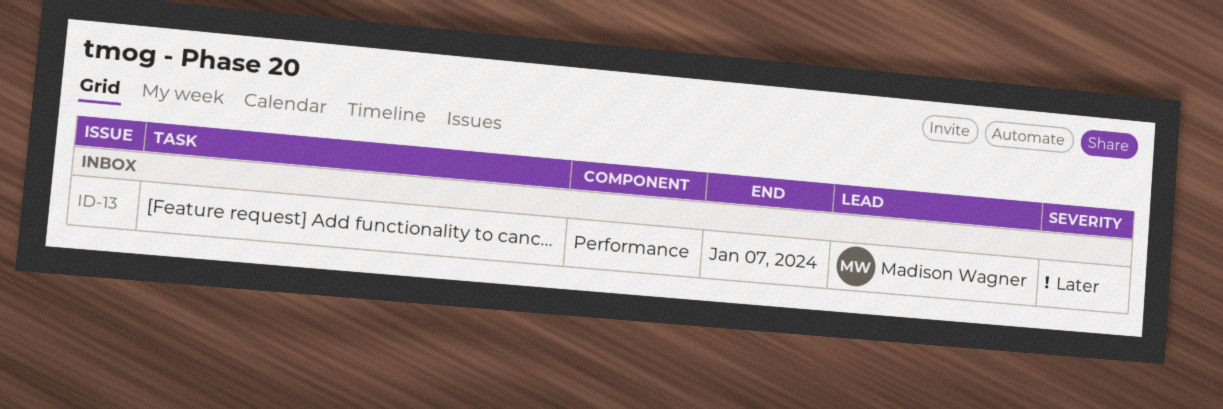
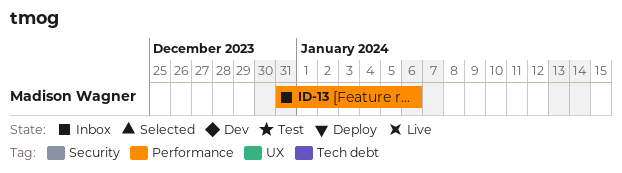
ID-13, due: Jan 7 -> Jan 6

